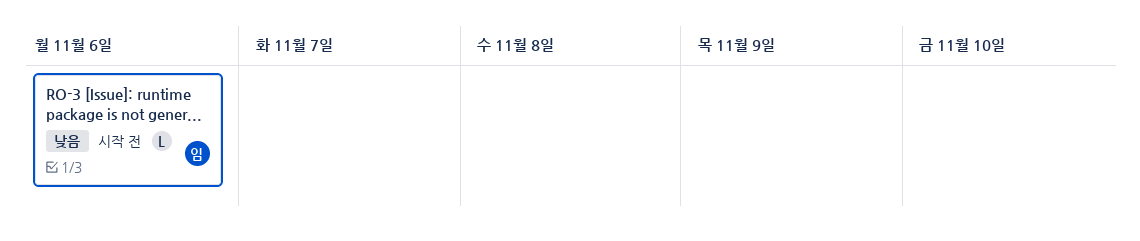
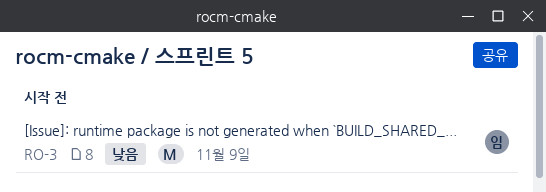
RO-3, estimate: L -> M
RO-3, due: Nov 6 -> Nov 9

